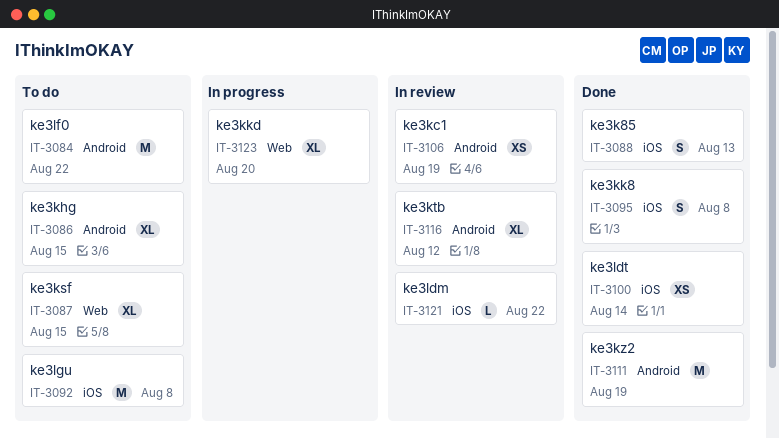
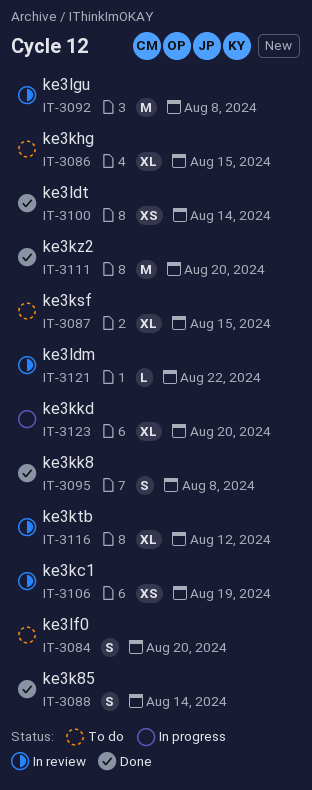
IT-3084, estimate: M -> S
IT-3084, due: Aug 22 -> Aug 20
IT-3088, due: Aug 13 -> Aug 14
IT-3092, status: To do -> In review
IT-3111, due: Aug 19 -> Aug 20

